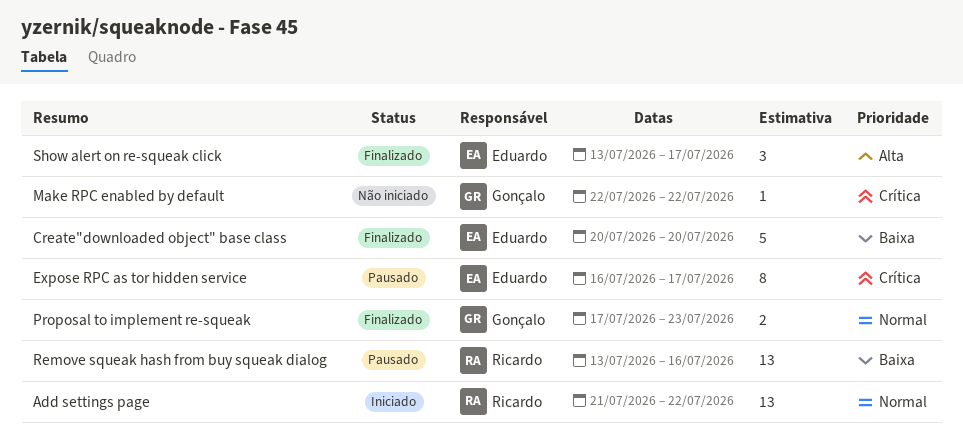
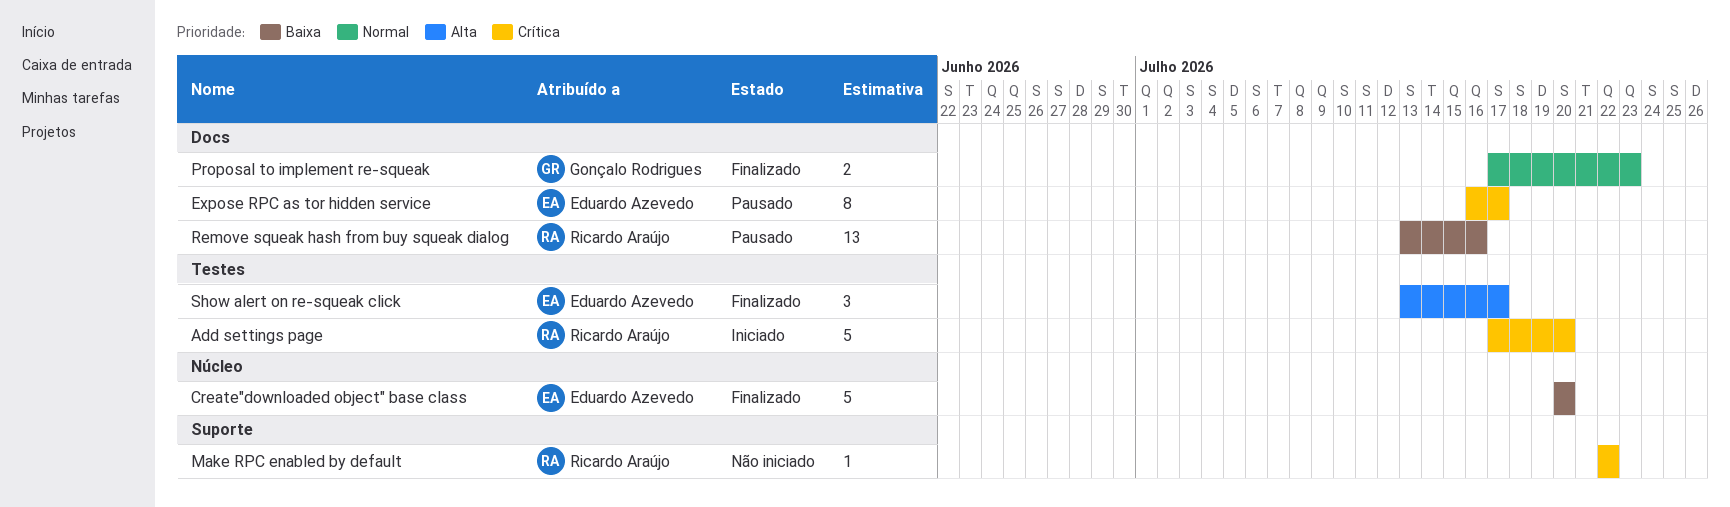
Add settings page, priority: Normal -> Crítica
Add settings page, estimate: 13 -> 5
Add settings page, start: Jul 21 -> Jul 17
Add settings page, due: Jul 22 -> Jul 20
Make RPC enabled by default, owner: Gonçalo Rodrigues -> Ricardo Araújo

